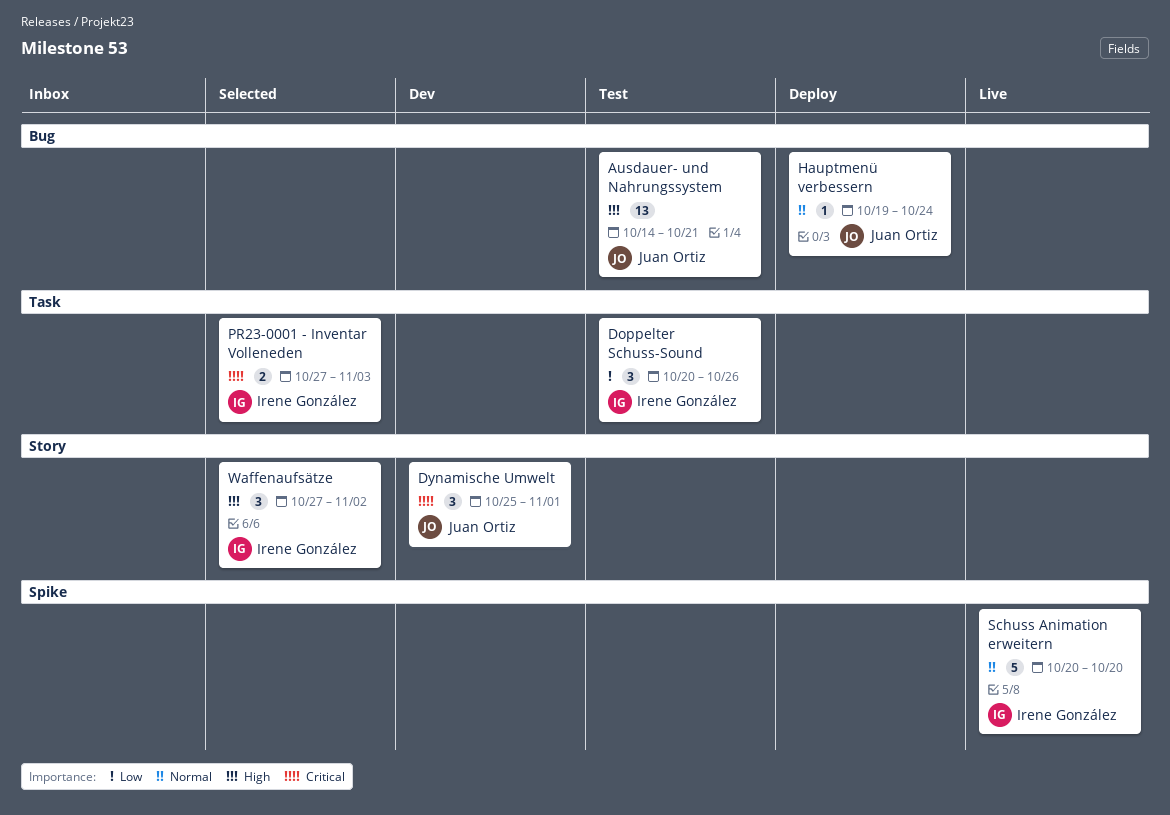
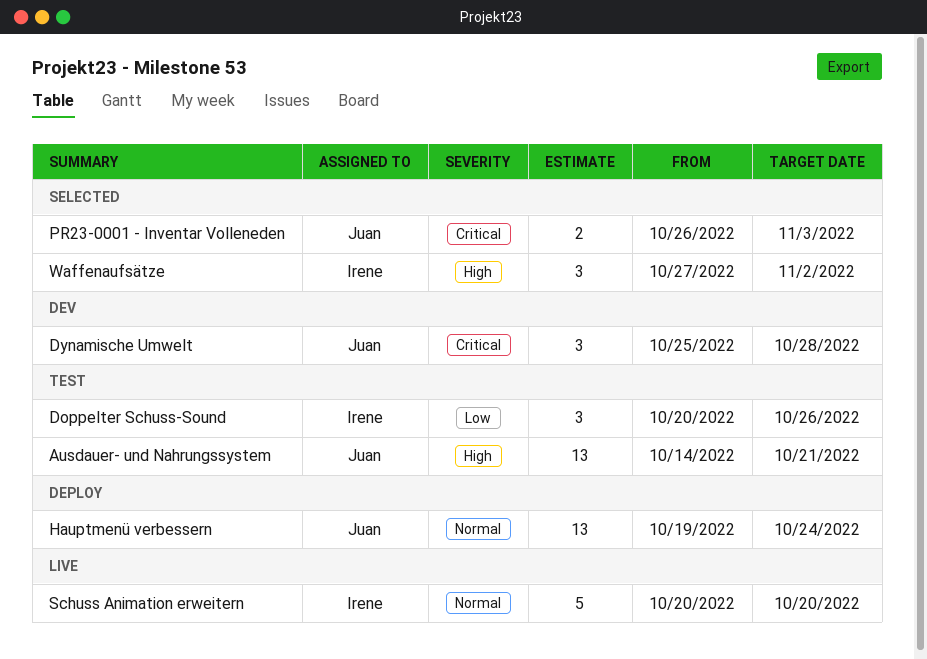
Dynamische Umwelt, due: Nov 1 -> Oct 28
Hauptmenü verbessern, estimate: 1 -> 13
PR23-0001 - Inventar Volleneden, owner: Irene González -> Juan Ortiz
PR23-0001 - Inventar Volleneden, start: Oct 27 -> Oct 26

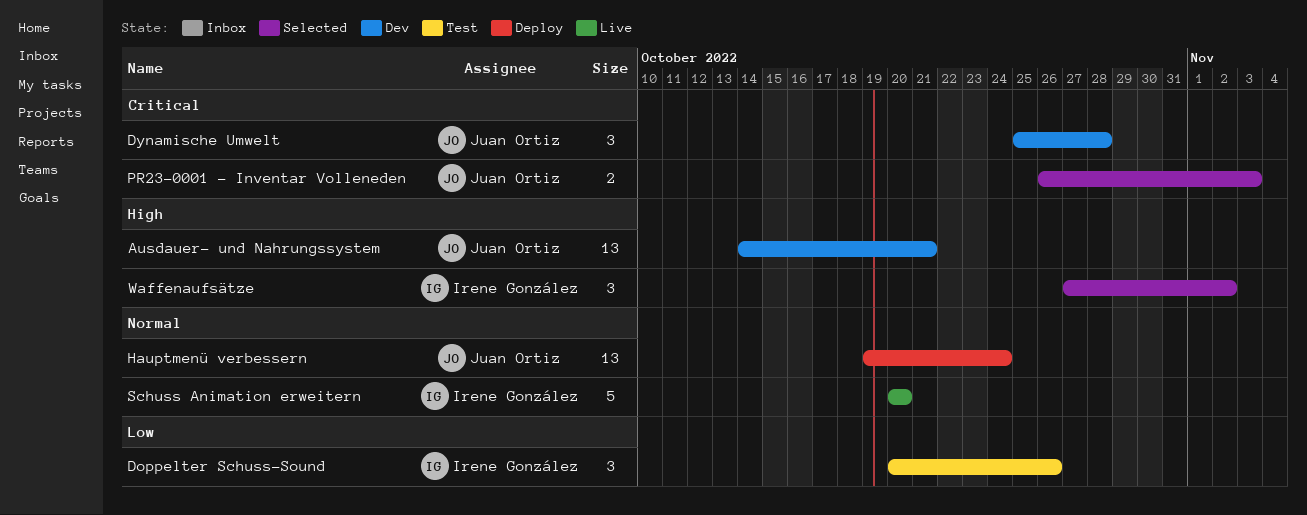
Ausdauer- und Nahrungssystem, status: Test -> Dev

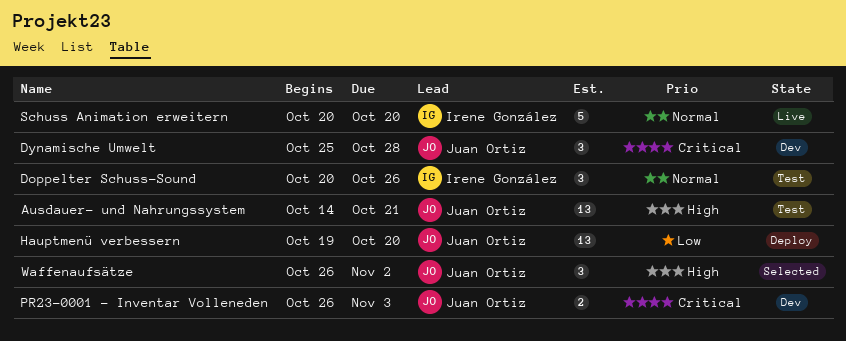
Ausdauer- und Nahrungssystem, status: Dev -> Test
Doppelter Schuss-Sound, priority: Low -> Normal
Hauptmenü verbessern, priority: Normal -> Low
Hauptmenü verbessern, due: Oct 24 -> Oct 20
PR23-0001 - Inventar Volleneden, status: Selected -> Dev
Waffenaufsätze, owner: Irene González -> Juan Ortiz
Waffenaufsätze, start: Oct 27 -> Oct 26

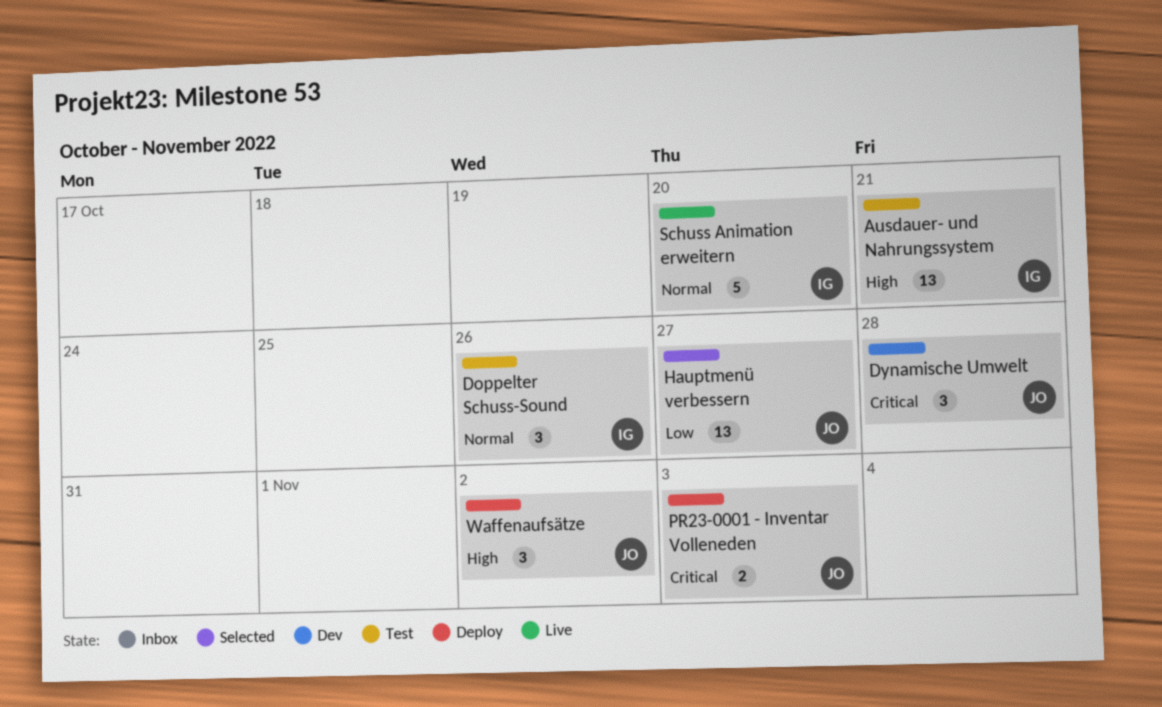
Ausdauer- und Nahrungssystem, owner: Juan Ortiz -> Irene González
Hauptmenü verbessern, status: Deploy -> Selected
Hauptmenü verbessern, due: Oct 20 -> Oct 27
PR23-0001 - Inventar Volleneden, status: Dev -> Deploy
Waffenaufsätze, status: Selected -> Deploy

